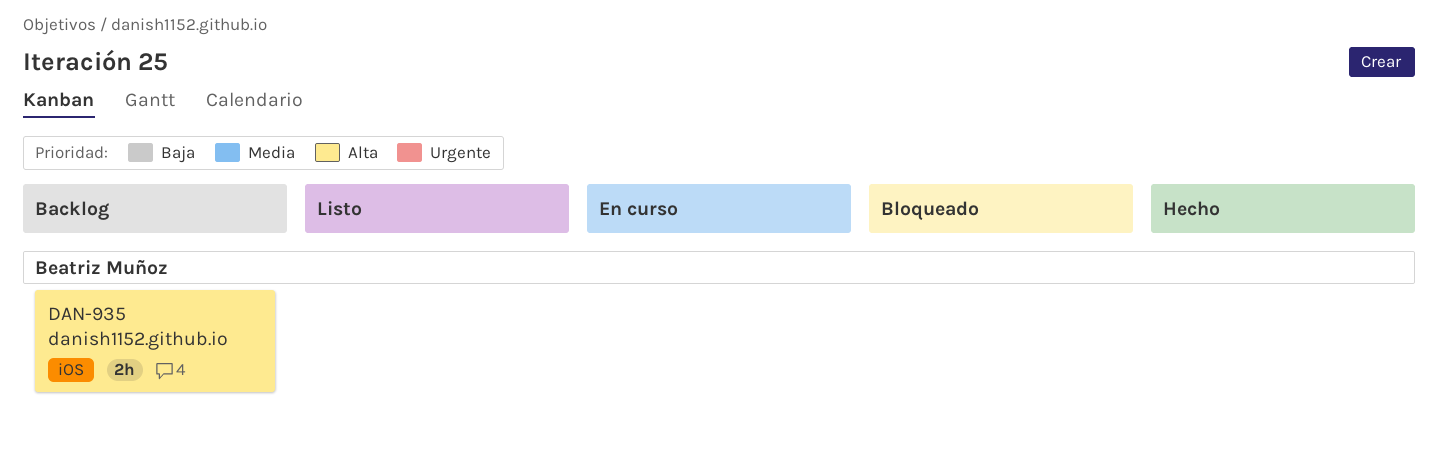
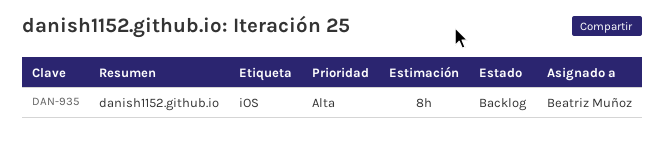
DAN-935, estimate: 2h -> 8h

